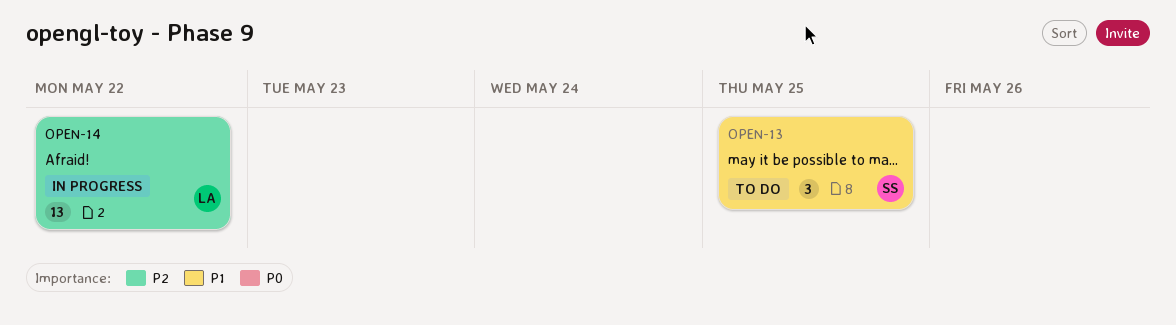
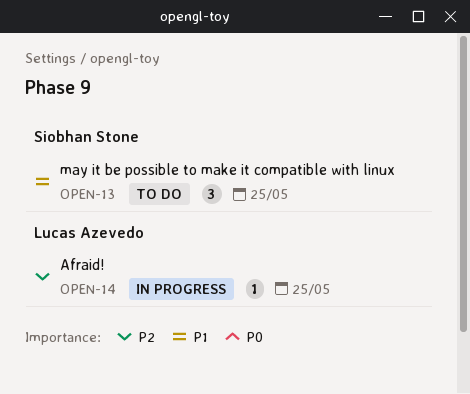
OPEN-14, estimate: 13 -> 1
OPEN-14, due: May 22 -> May 25

